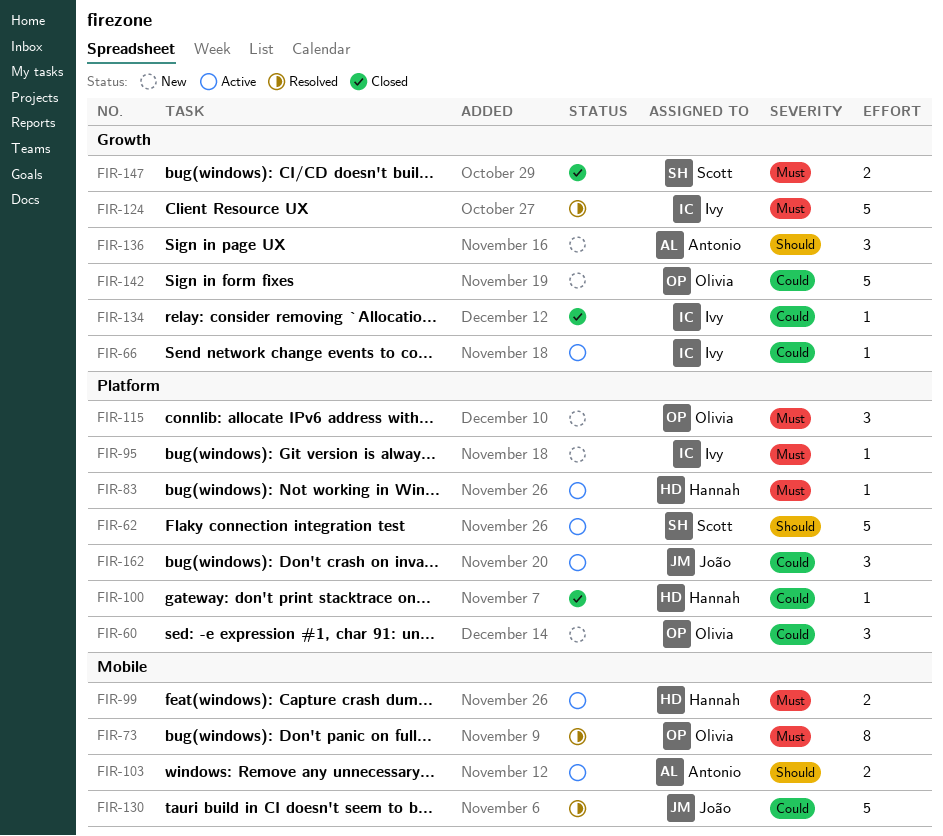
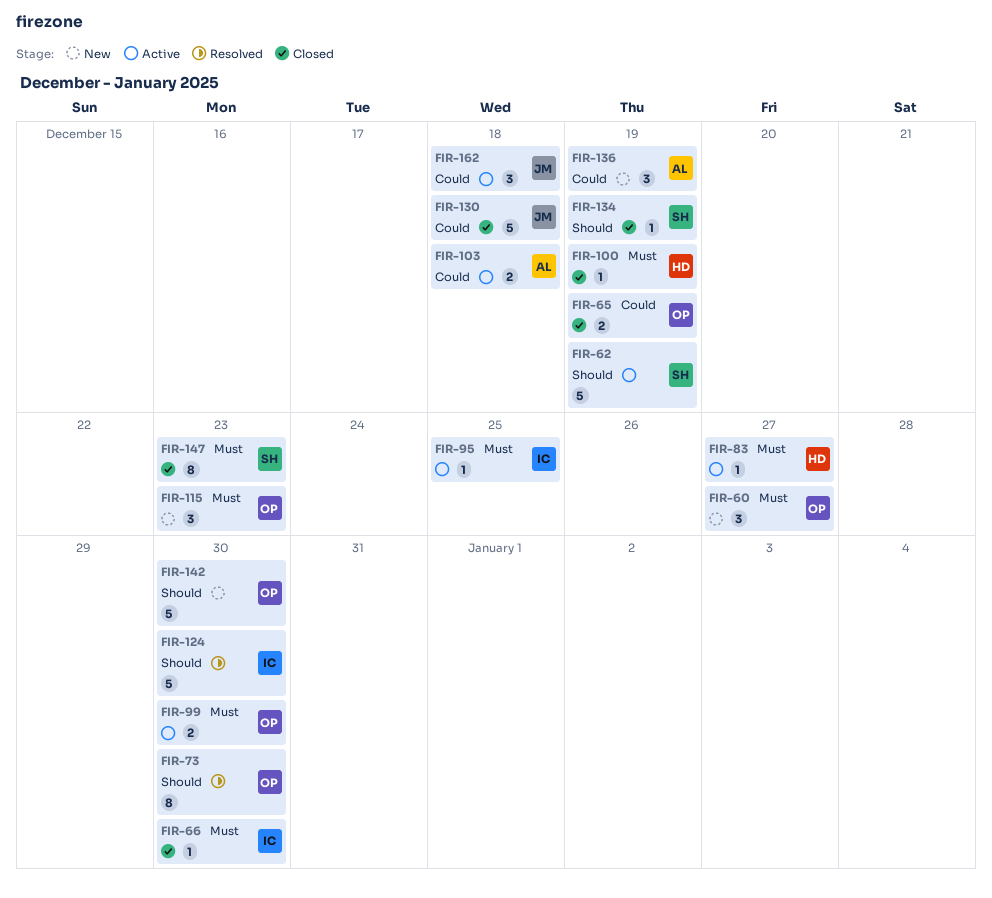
FIR-60, priority: Could -> Must
FIR-65: none -> present
FIR-66, status: Active -> Closed
FIR-66, priority: Could -> Must
FIR-73, priority: Must -> Should
FIR-95, status: New -> Active
FIR-99, owner: Hannah -> Olivia
FIR-100, priority: Could -> Must
FIR-103, priority: Should -> Could
FIR-124, priority: Must -> Should
FIR-130, status: Resolved -> Closed
FIR-134, owner: Ivy -> Scott
FIR-134, priority: Could -> Should
FIR-136, priority: Should -> Could
FIR-142, priority: Could -> Should
FIR-147, estimate: 2 -> 8

